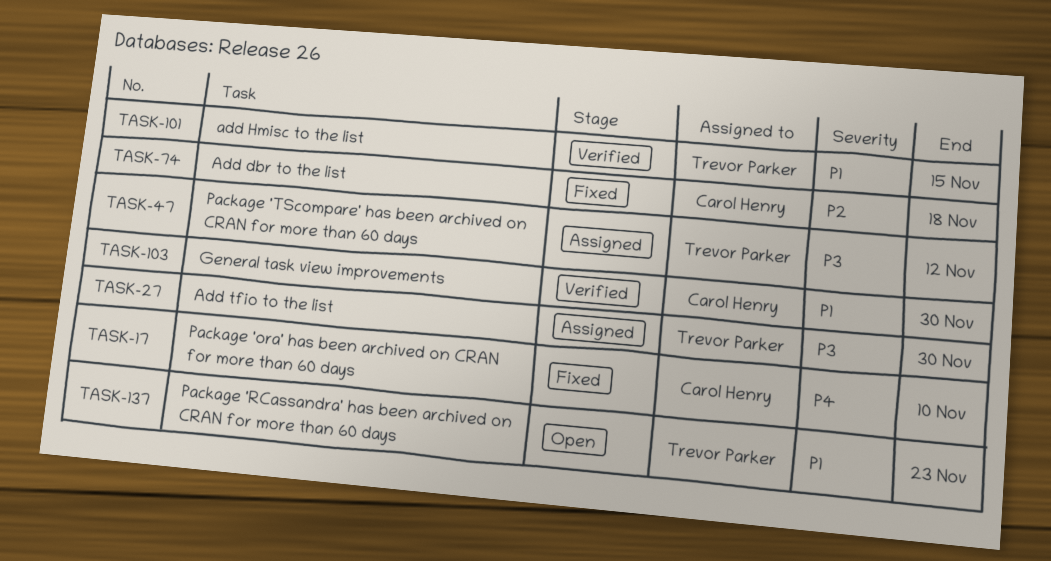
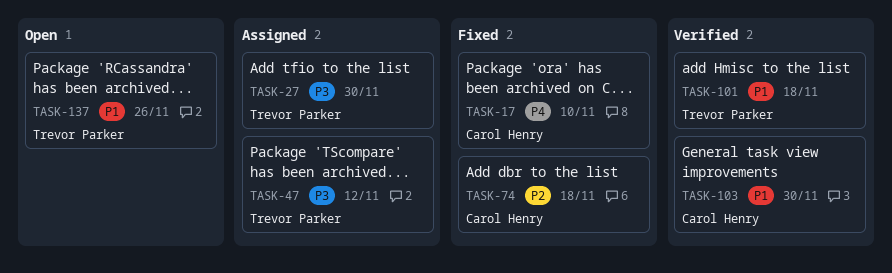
TASK-101, due: Nov 15 -> Nov 18
TASK-137, due: Nov 23 -> Nov 26

